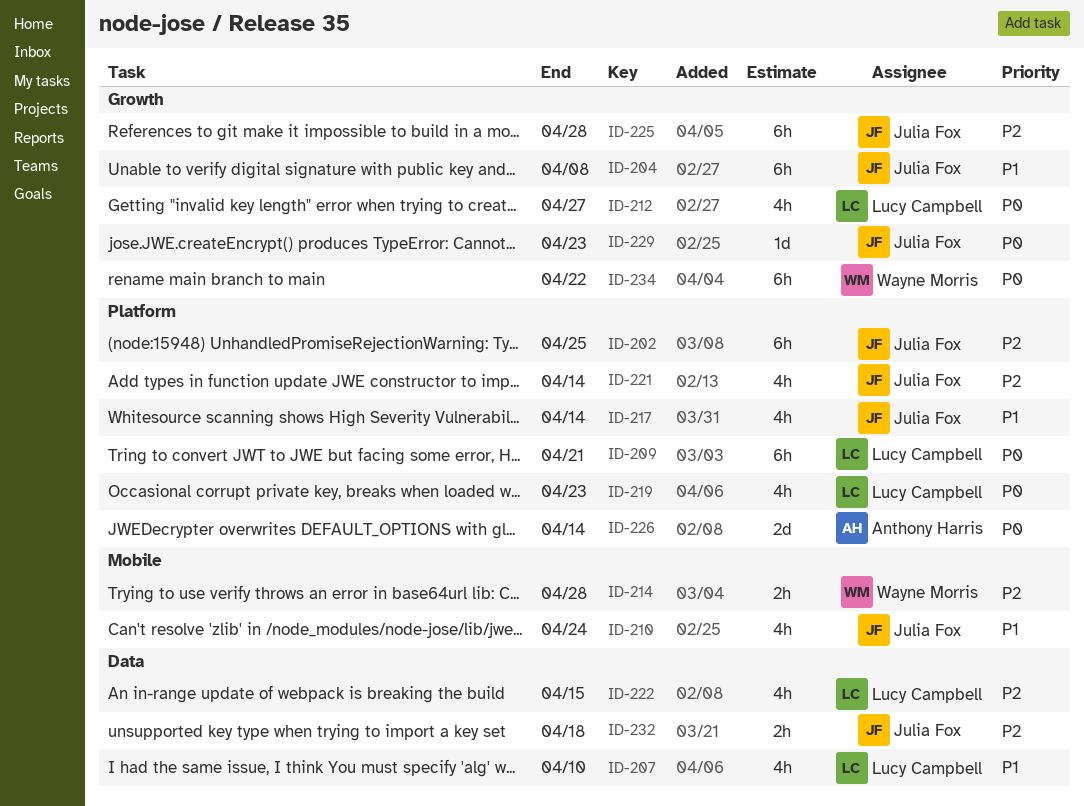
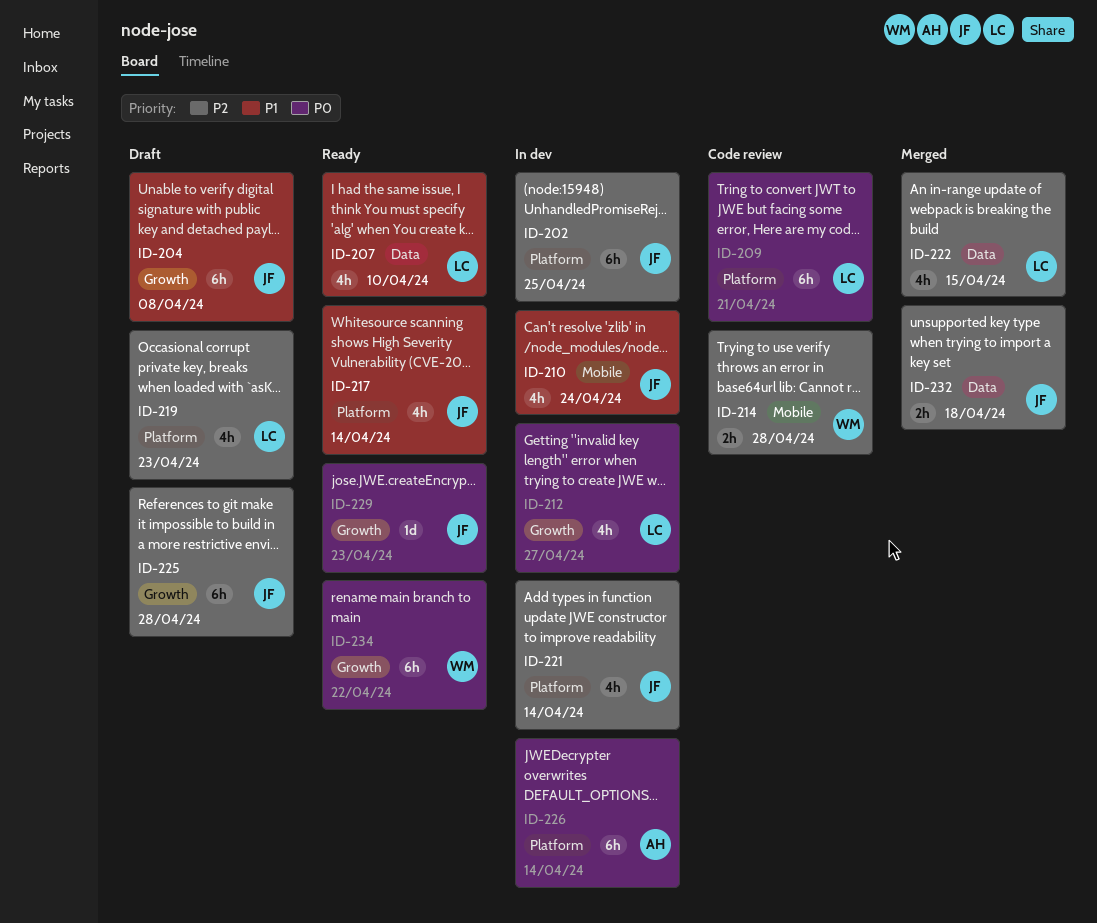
ID-219, priority: P0 -> P2
ID-226, estimate: 2d -> 6h

